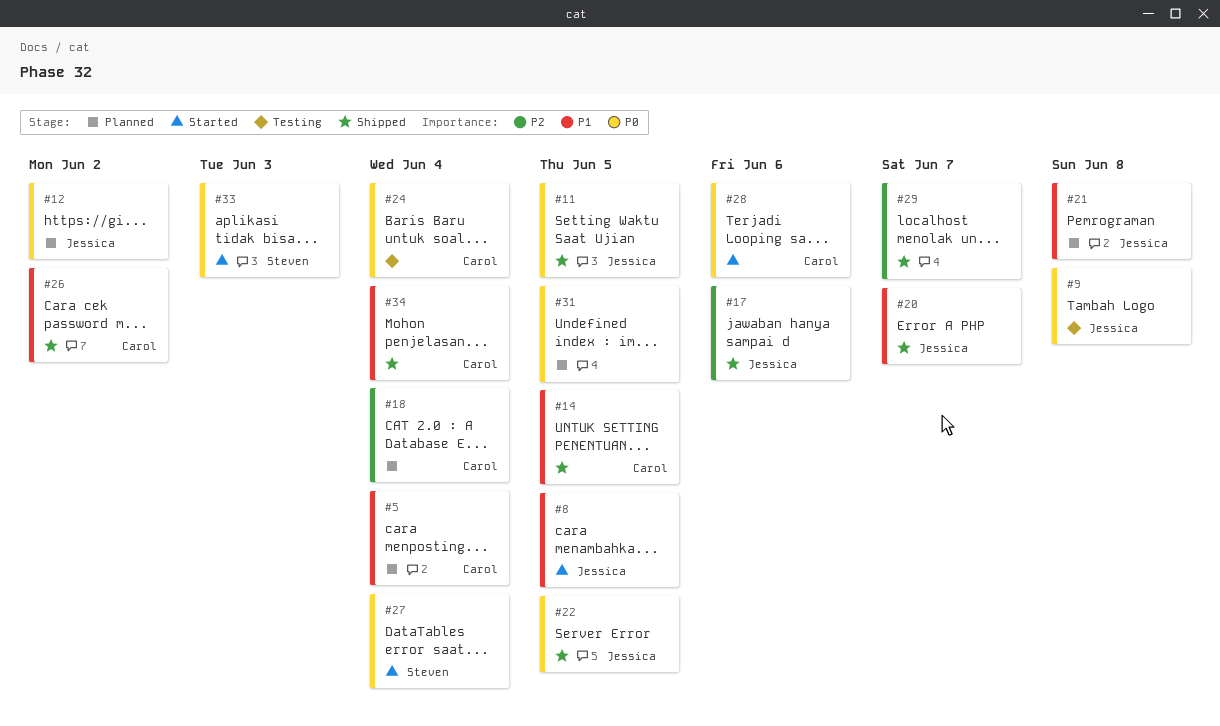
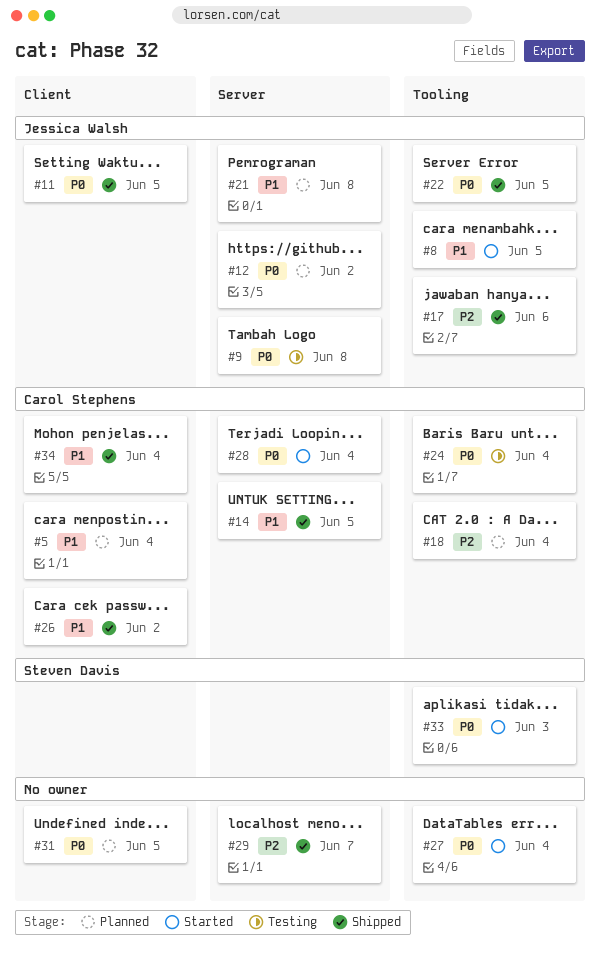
#20: present -> none
#27, owner: Steven Davis -> none
#28, due: Jun 6 -> Jun 4

